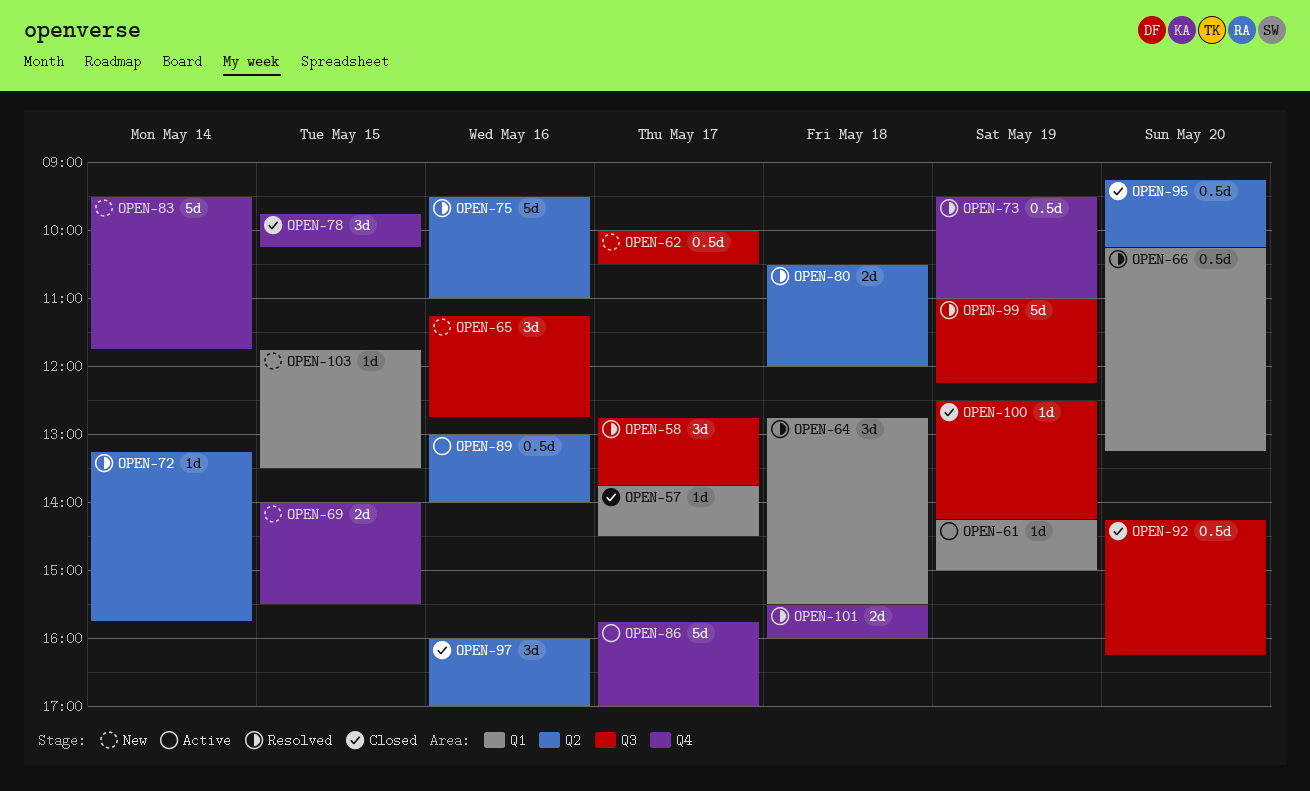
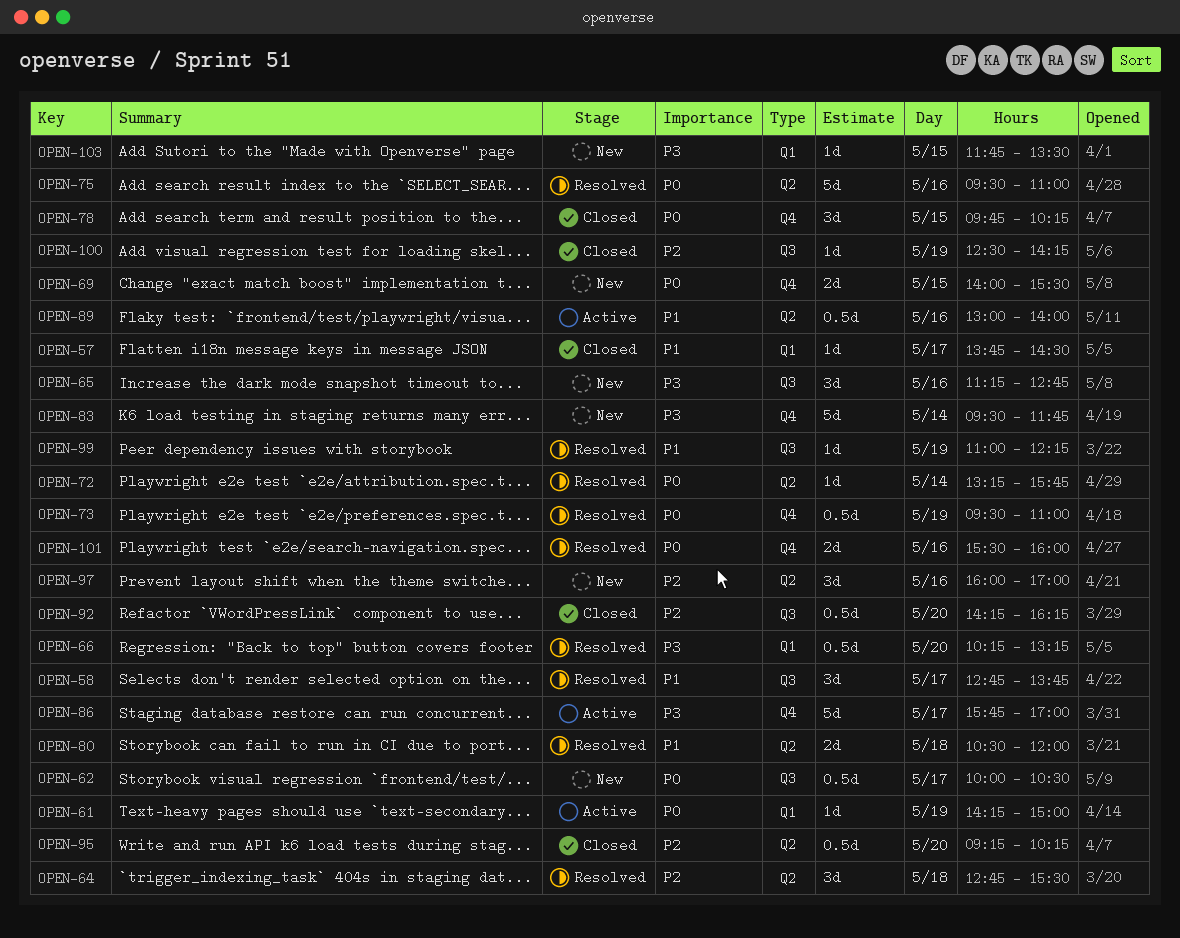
OPEN-64, label: Q1 -> Q2
OPEN-97, status: Closed -> New
OPEN-99, estimate: 5d -> 1d
OPEN-101, day: May 18 -> May 16

